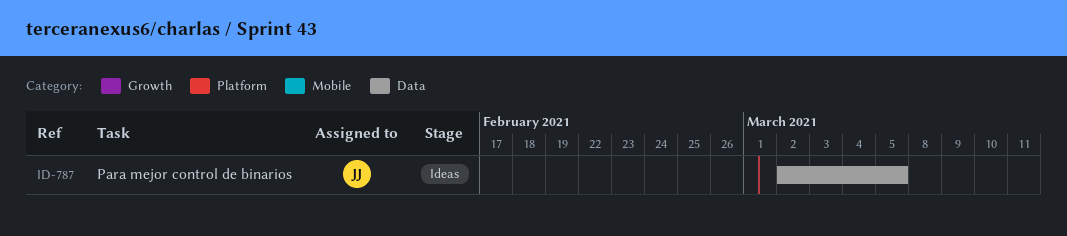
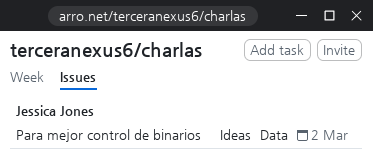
Para mejor control de binarios, due: Mar 5 -> Mar 2

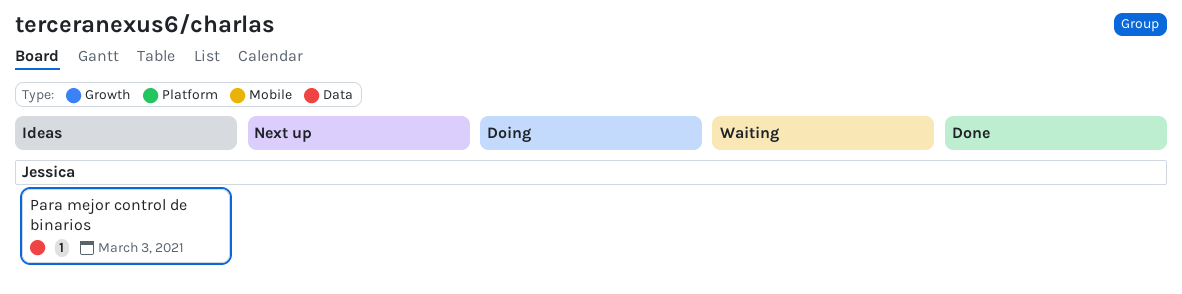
Para mejor control de binarios, due: Mar 2 -> Mar 3

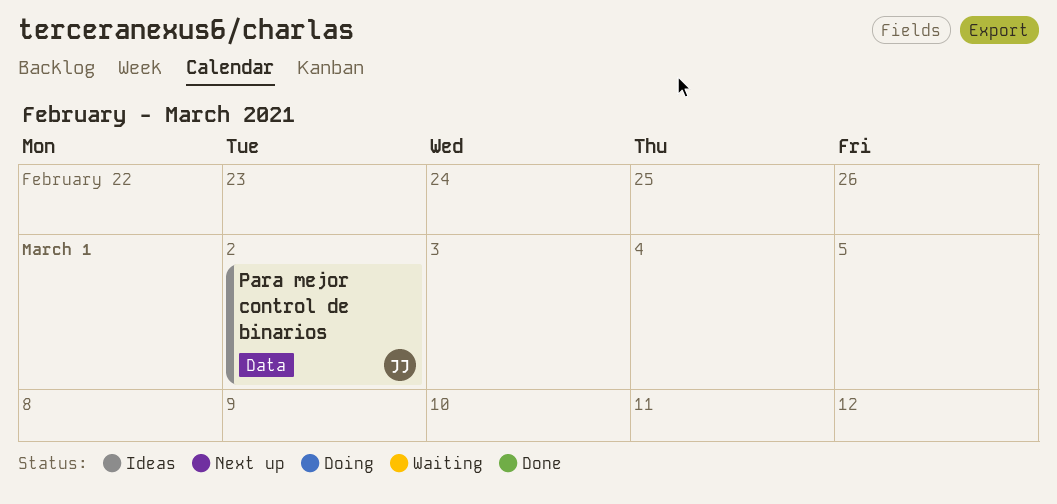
Para mejor control de binarios, due: Mar 3 -> Mar 2

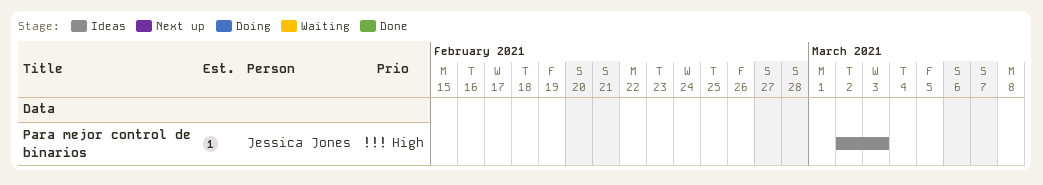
Para mejor control de binarios, due: Mar 2 -> Mar 3

